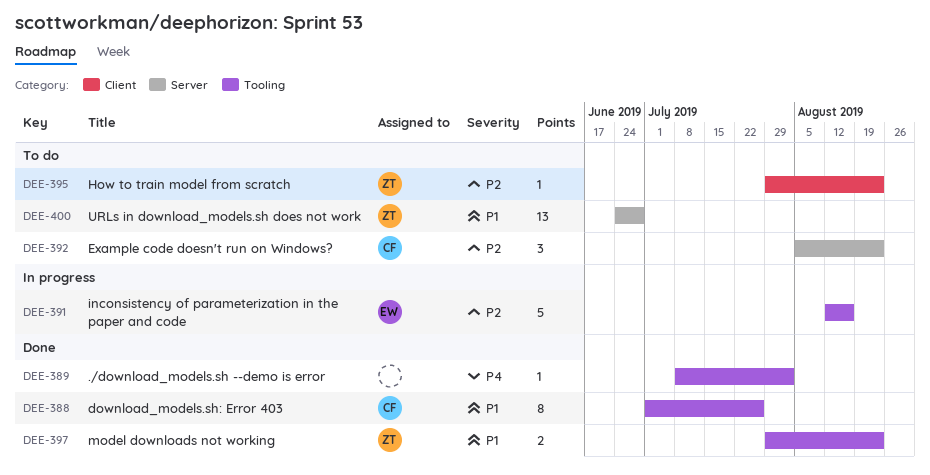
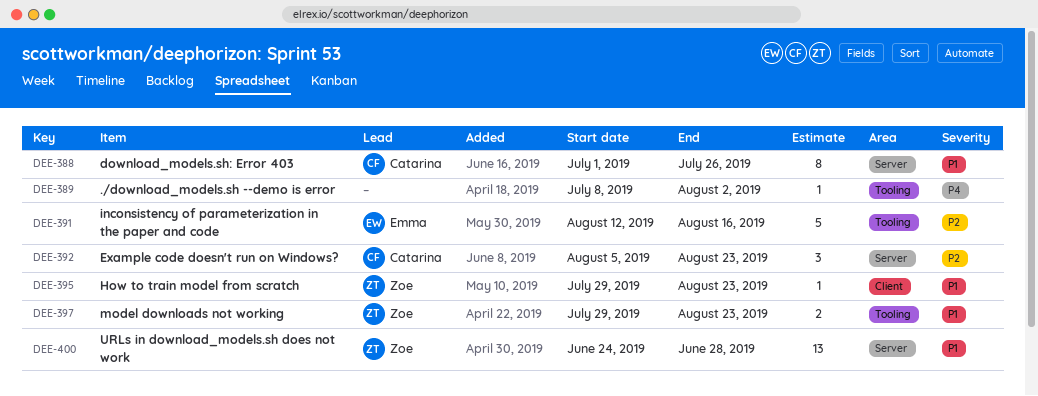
DEE-388, label: Tooling -> Server
DEE-395, priority: P2 -> P1

